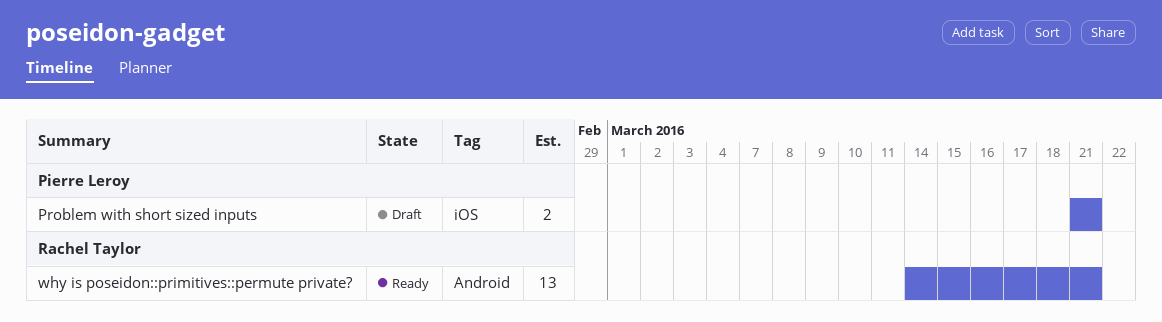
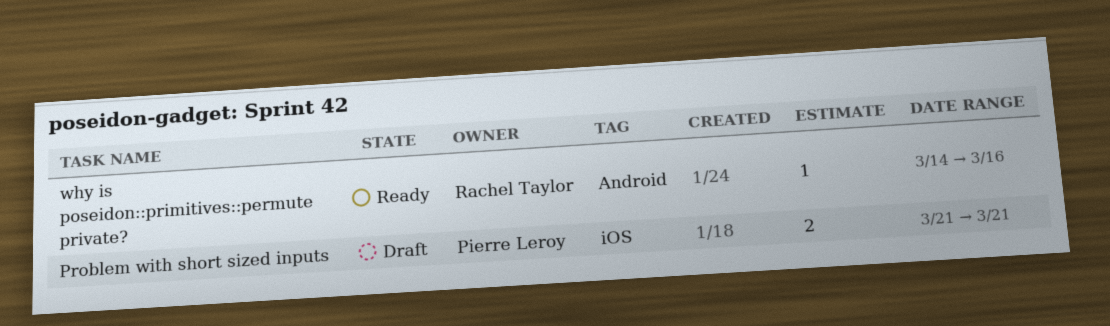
why is poseidon::primitives::permute private?, estimate: 13 -> 1
why is poseidon::primitives::permute private?, due: Mar 21 -> Mar 16

